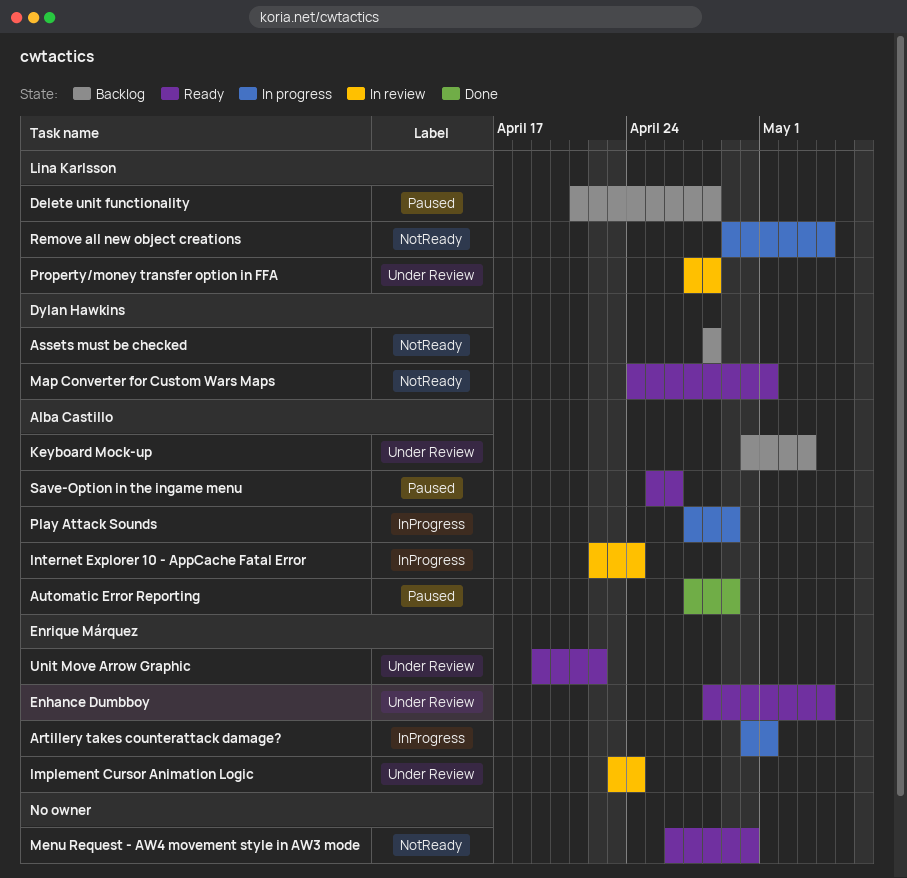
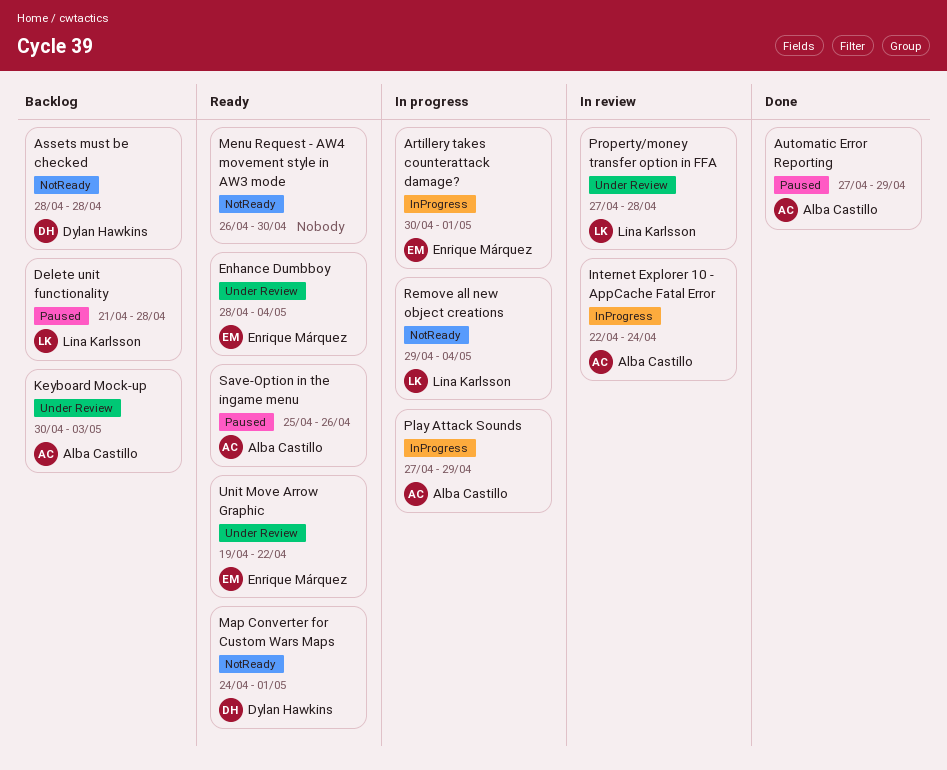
Implement Cursor Animation Logic: present -> none

